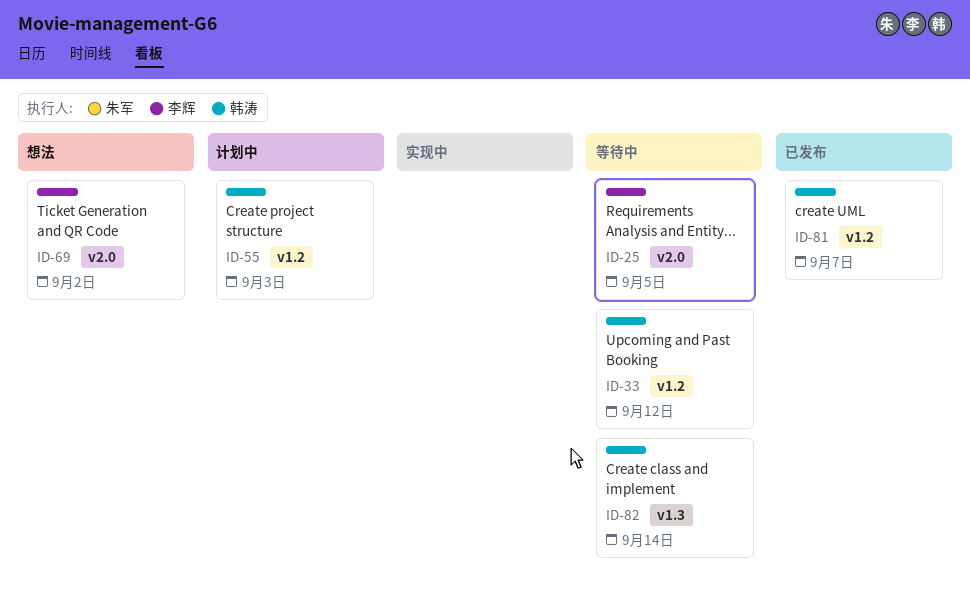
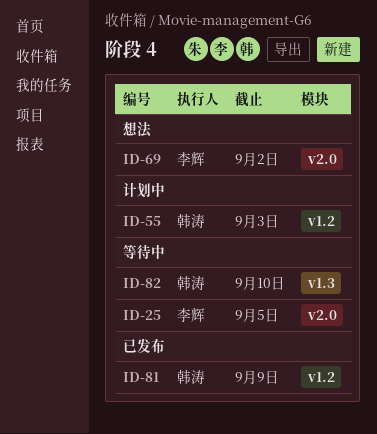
ID-33: present -> none
ID-81, due: Sep 7 -> Sep 9
ID-82, due: Sep 14 -> Sep 10

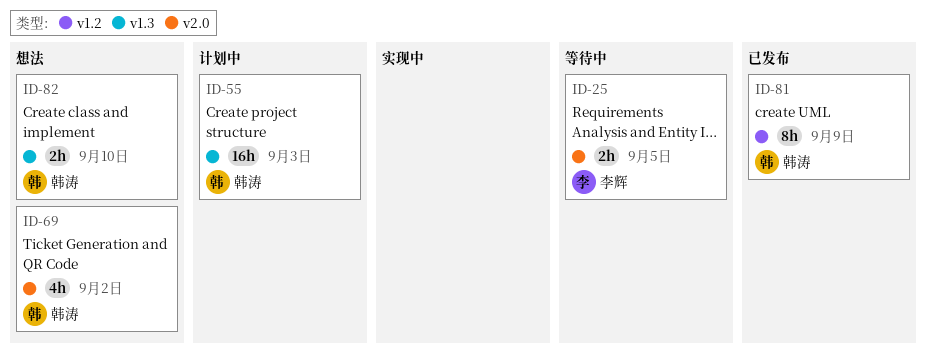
ID-55, label: v1.2 -> v1.3
ID-69, owner: 李辉 -> 韩涛
ID-82, status: 等待中 -> 想法

